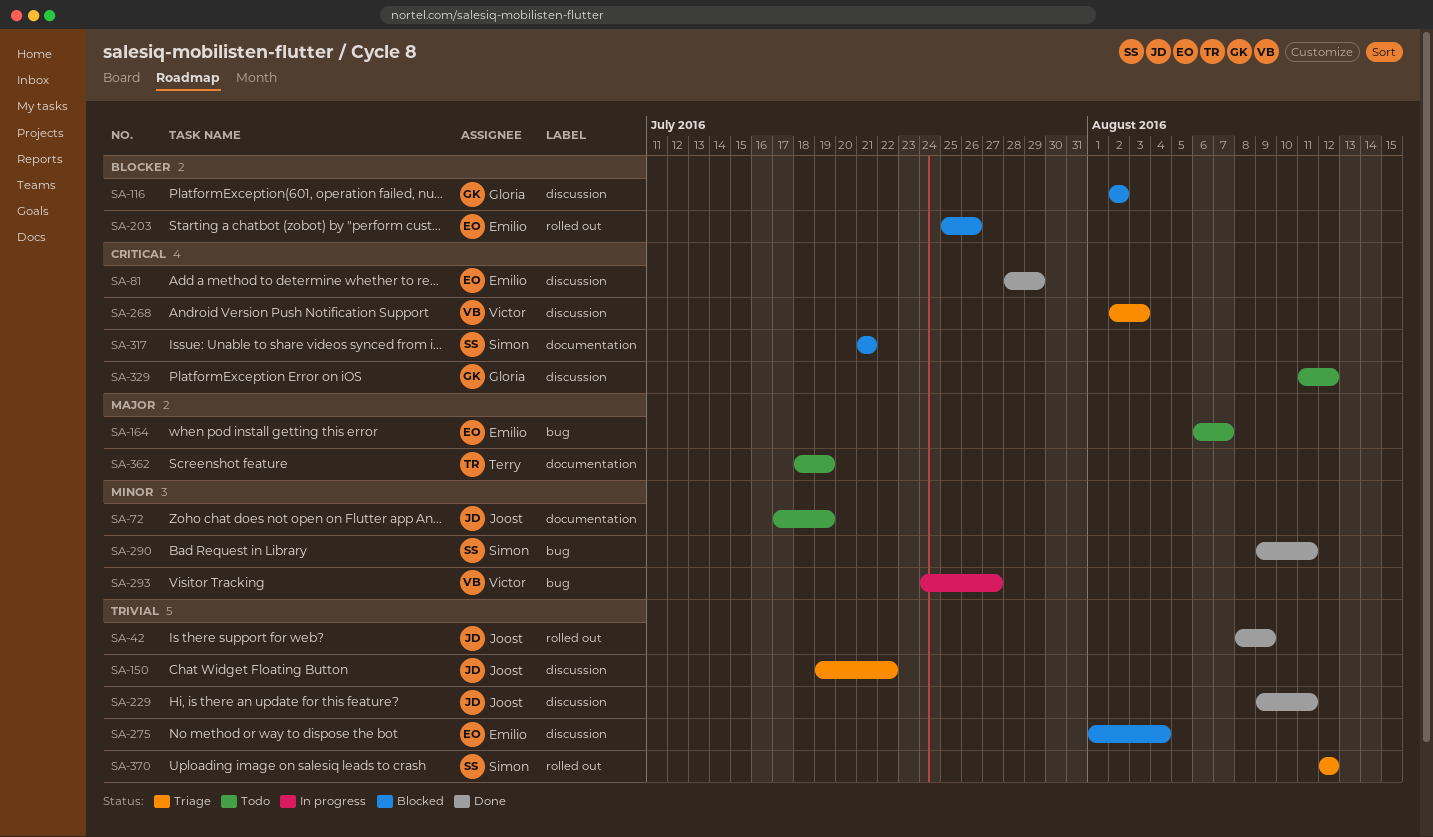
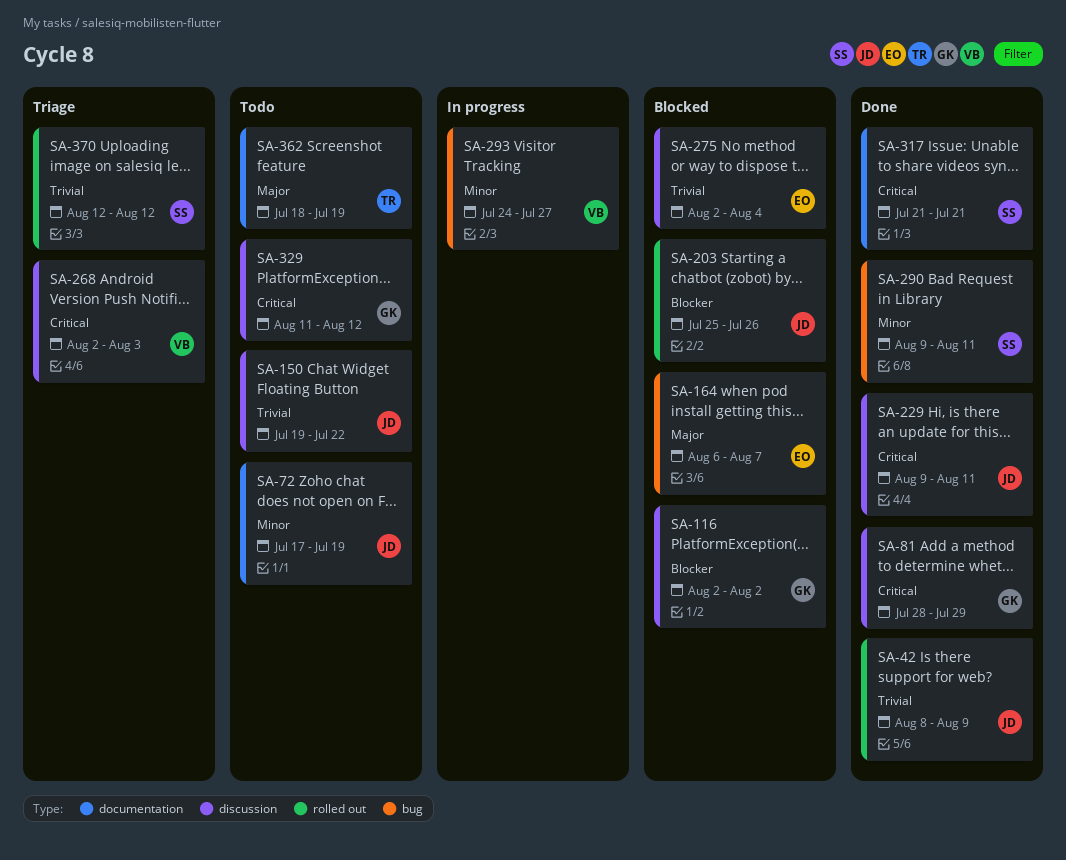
SA-81, owner: Emilio -> Gloria
SA-150, status: Triage -> Todo
SA-164, status: Todo -> Blocked
SA-203, owner: Emilio -> Joost
SA-229, priority: Trivial -> Critical
SA-275, start: Aug 1 -> Aug 2
SA-317, status: Blocked -> Done

